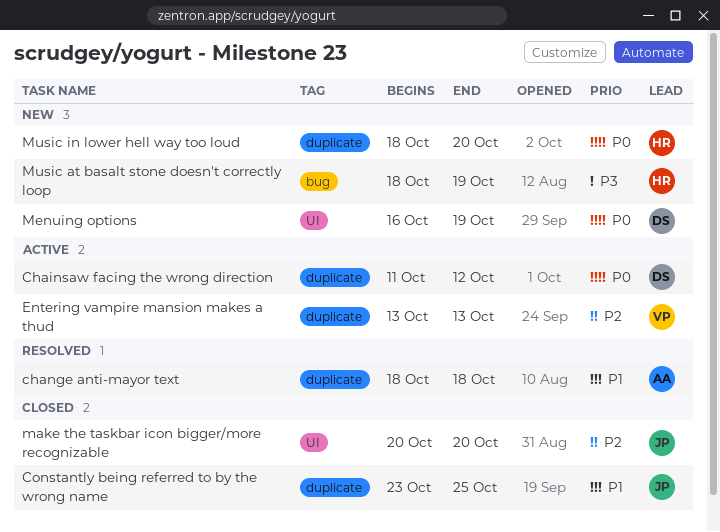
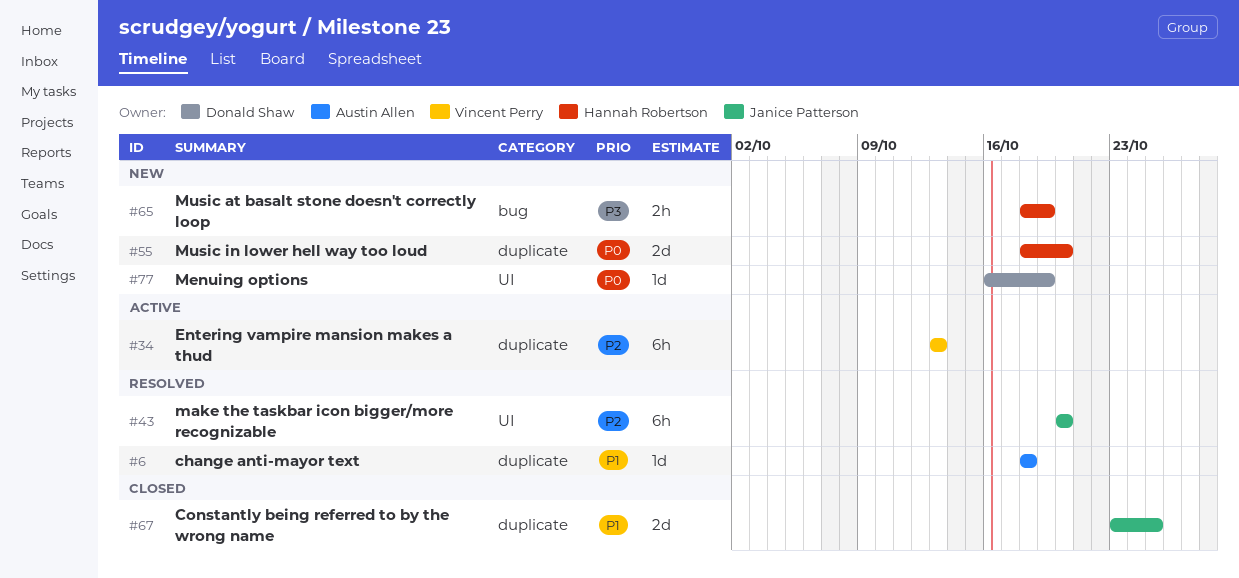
Chainsaw facing the wrong direction: present -> none
make the taskbar icon bigger/more recognizable, status: Closed -> Resolved

